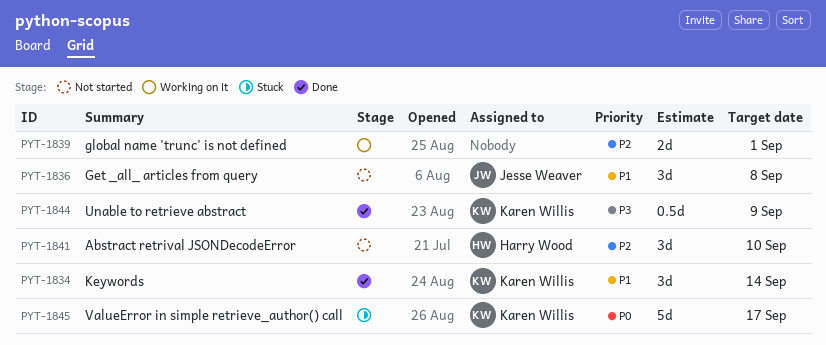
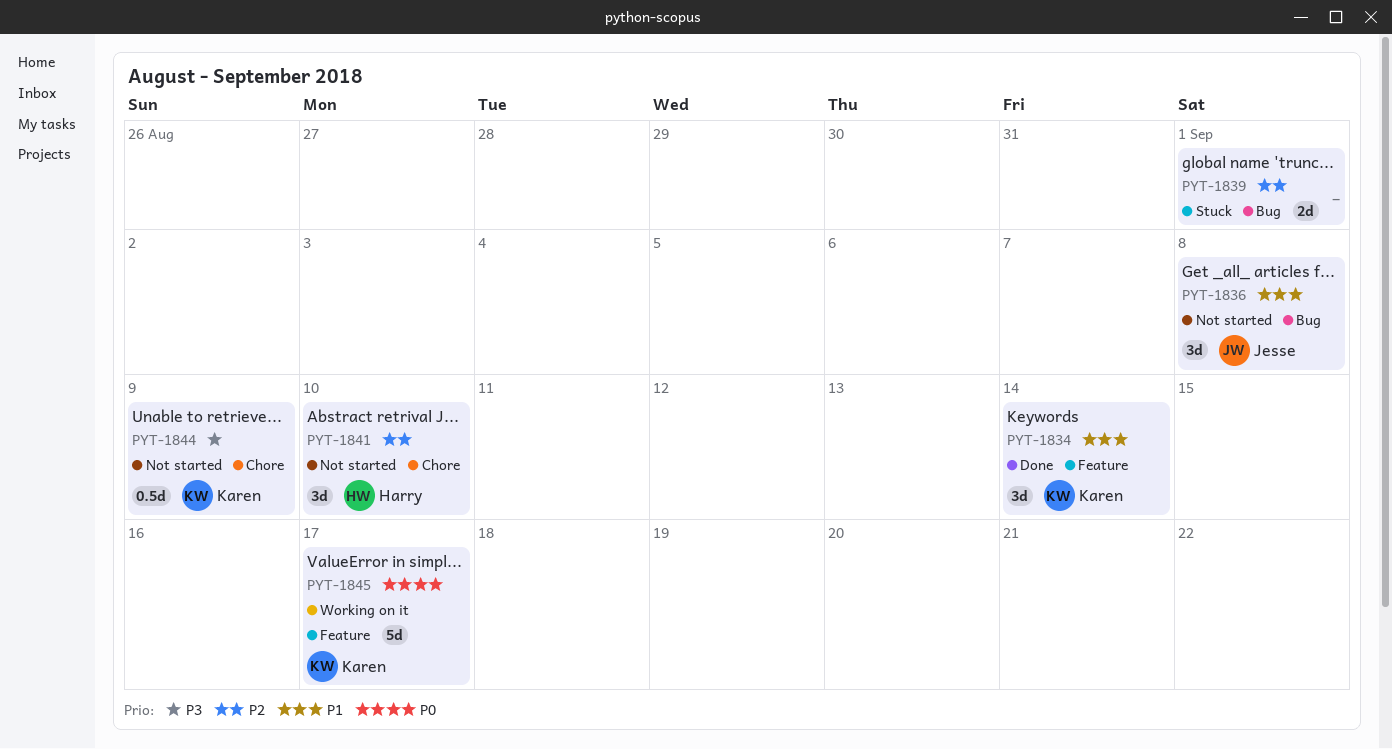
PYT-1839, status: Working on it -> Stuck
PYT-1844, status: Done -> Not started
PYT-1845, status: Stuck -> Working on it

